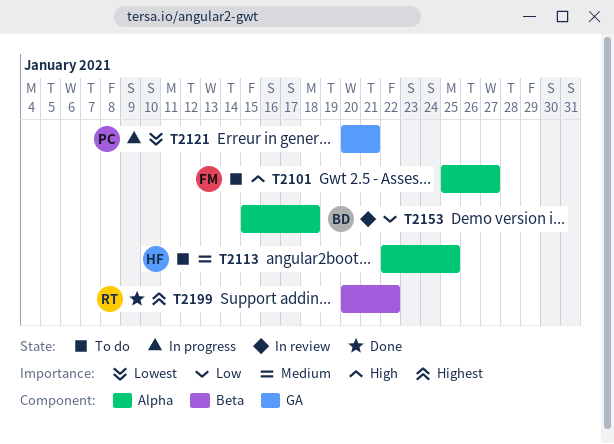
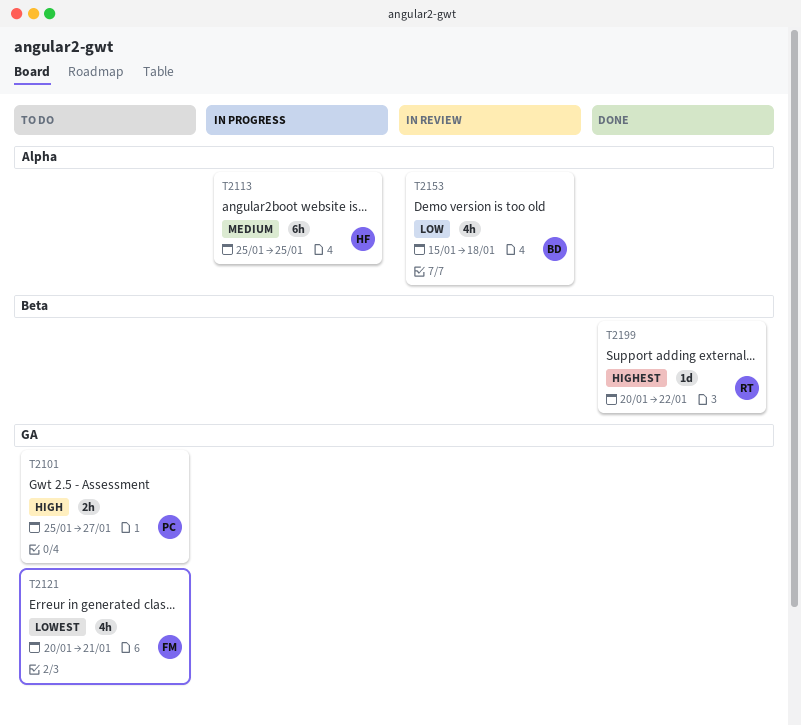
T2101, owner: FM -> PC
T2101, label: Alpha -> GA
T2113, status: To do -> In progress
T2113, start: Jan 22 -> Jan 25
T2121, status: In progress -> To do
T2121, owner: PC -> FM

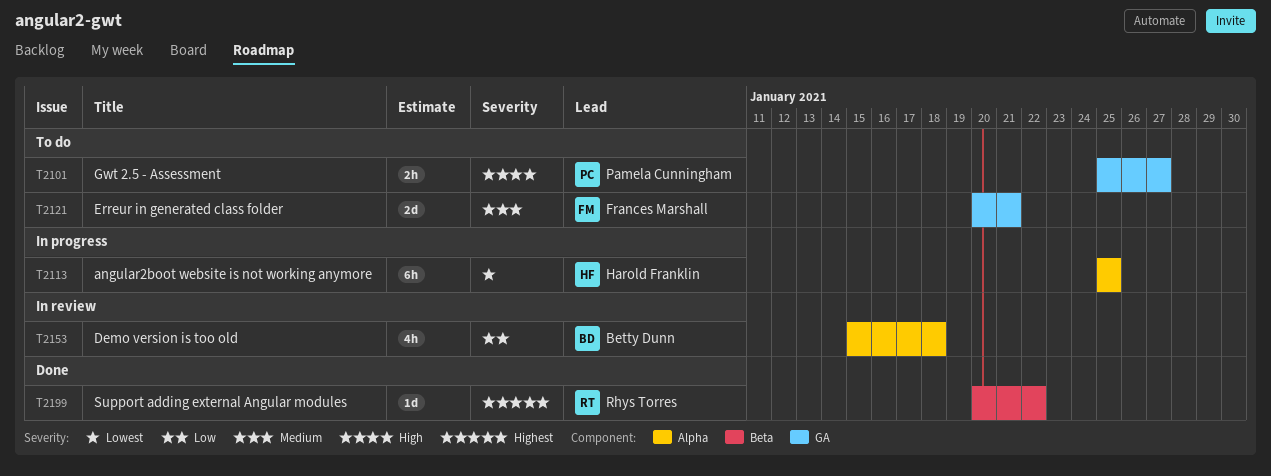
T2113, priority: Medium -> Lowest
T2121, priority: Lowest -> Medium
T2121, estimate: 4h -> 2d

